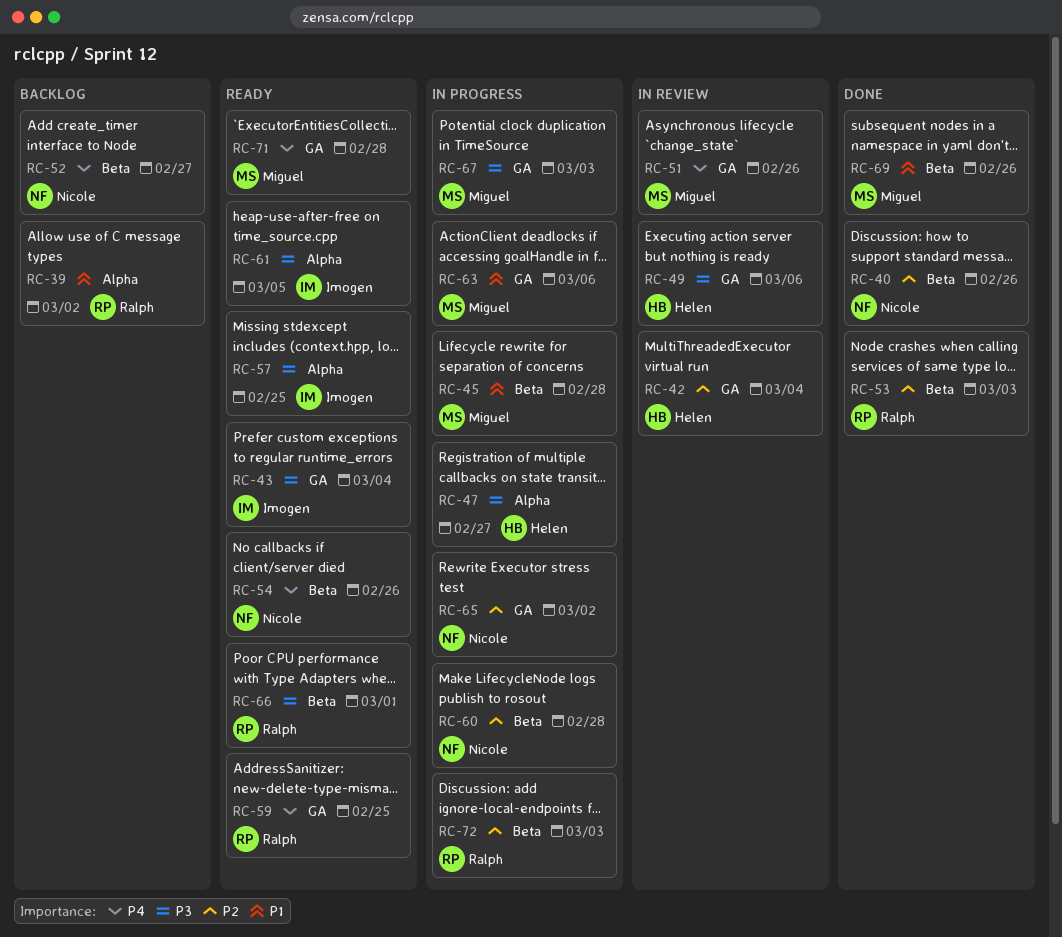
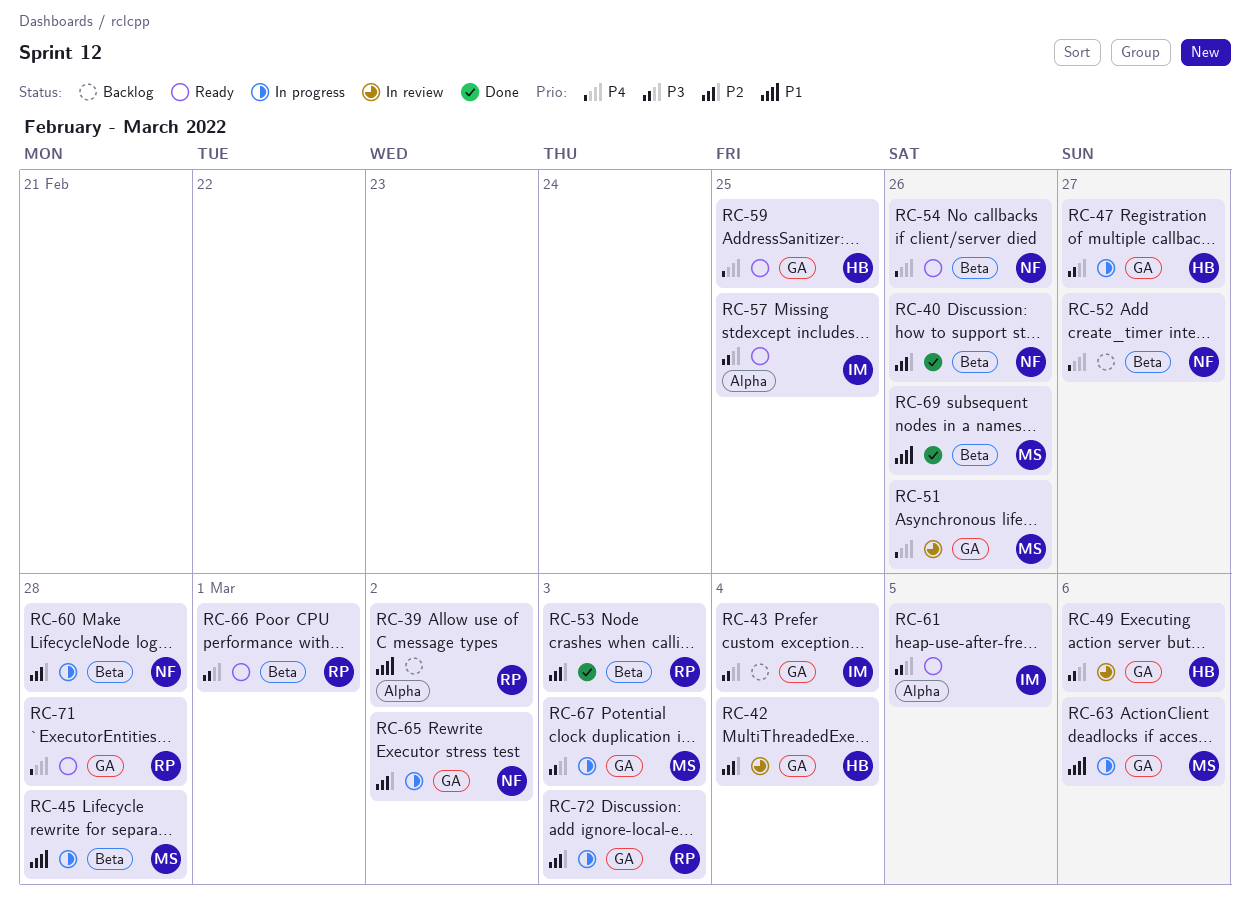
RC-43, status: Ready -> Backlog
RC-47, label: Alpha -> GA
RC-59, owner: Ralph -> Helen
RC-71, owner: Miguel -> Ralph
RC-72, label: Beta -> GA

